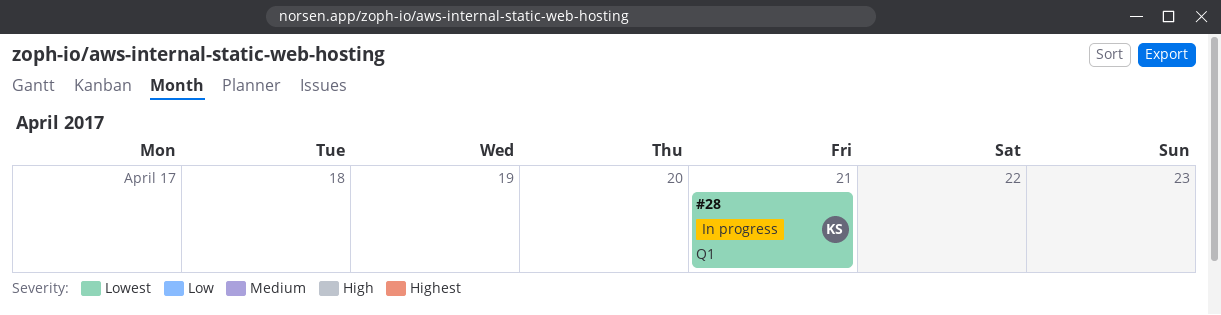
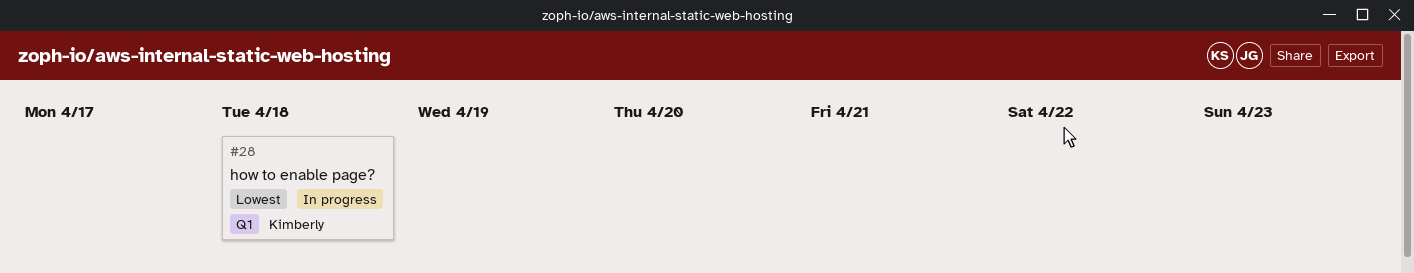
#28, due: Apr 21 -> Apr 18

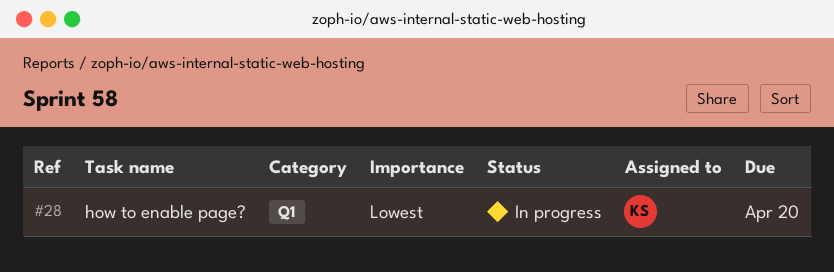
#28, due: Apr 18 -> Apr 20

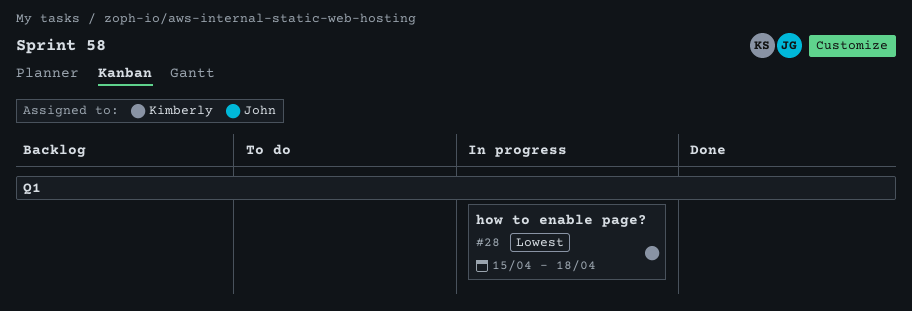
#28, due: Apr 20 -> Apr 18

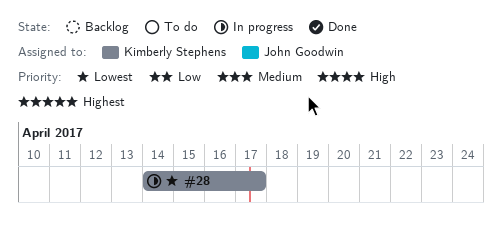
#28, start: Apr 15 -> Apr 14
#28, due: Apr 18 -> Apr 17

